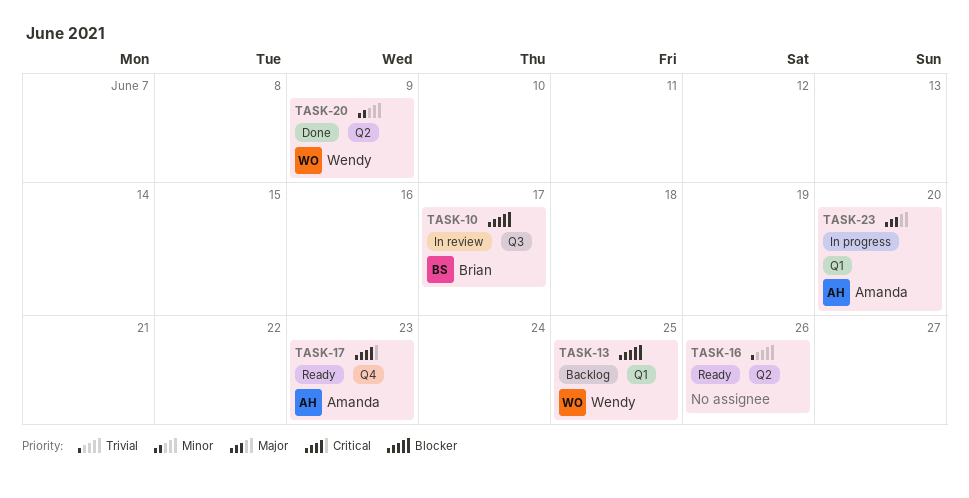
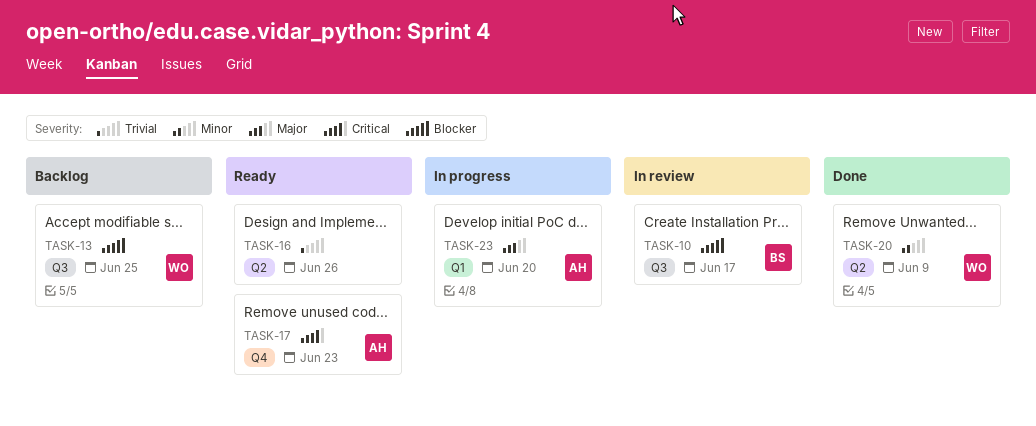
TASK-13, label: Q1 -> Q3

